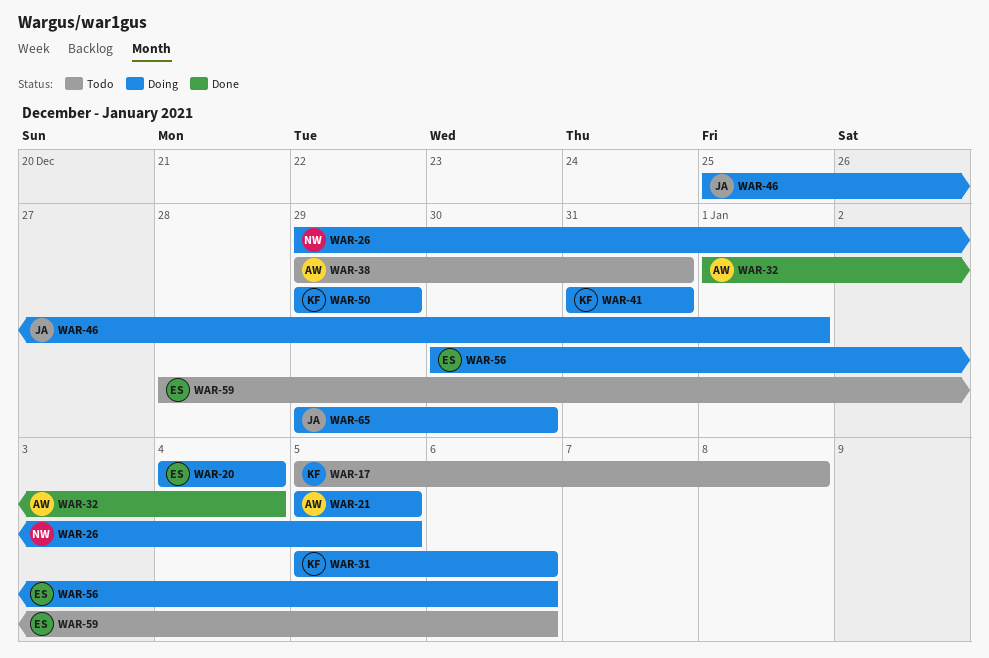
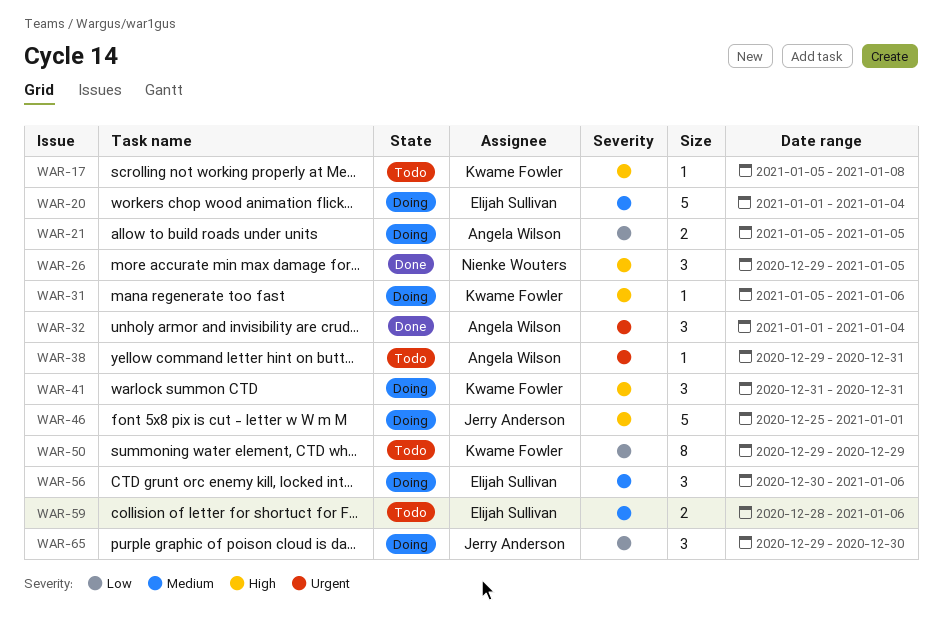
WAR-20, start: Jan 4 -> Jan 1
WAR-26, status: Doing -> Done
WAR-50, status: Doing -> Todo

